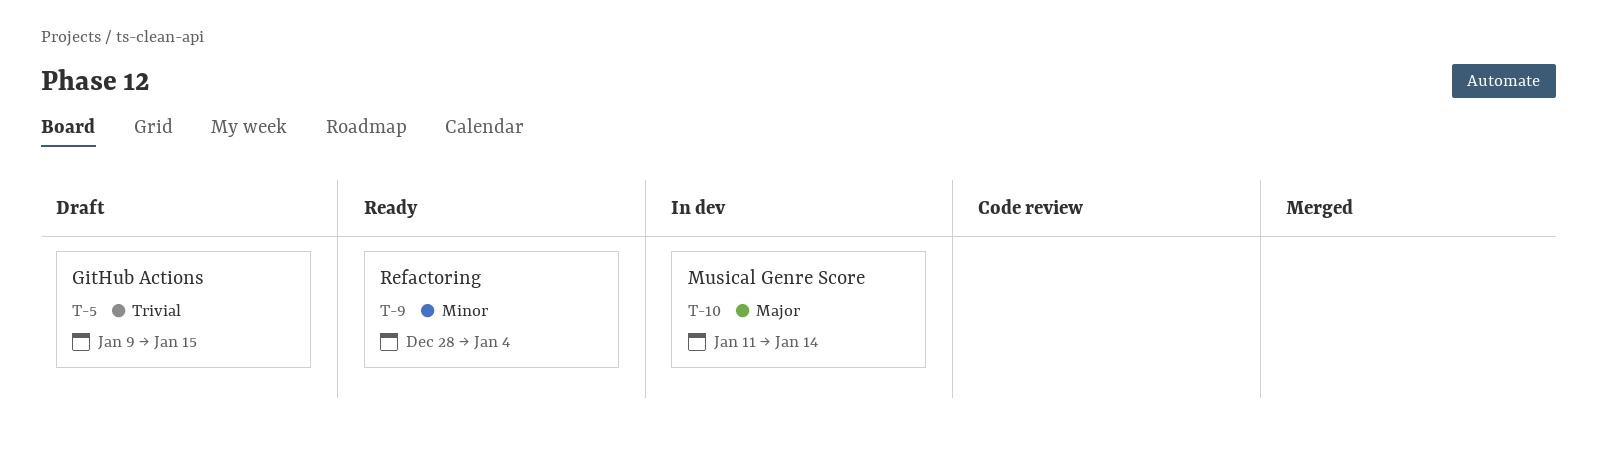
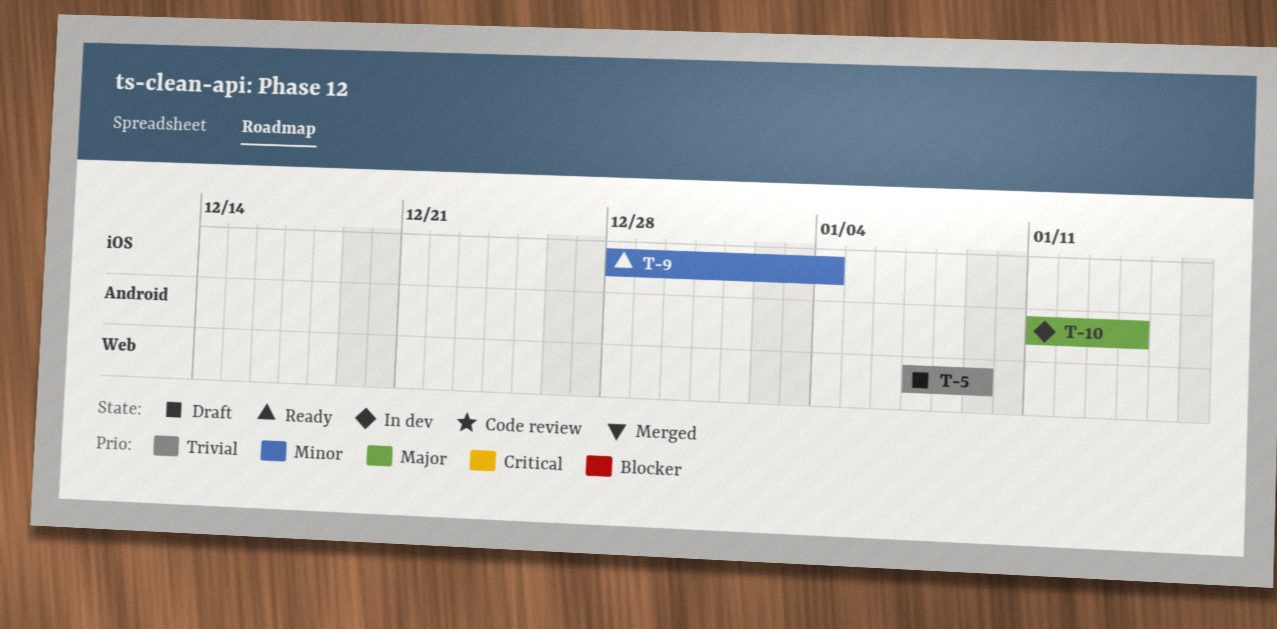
T-5, start: Jan 9 -> Jan 7
T-5, due: Jan 15 -> Jan 9

